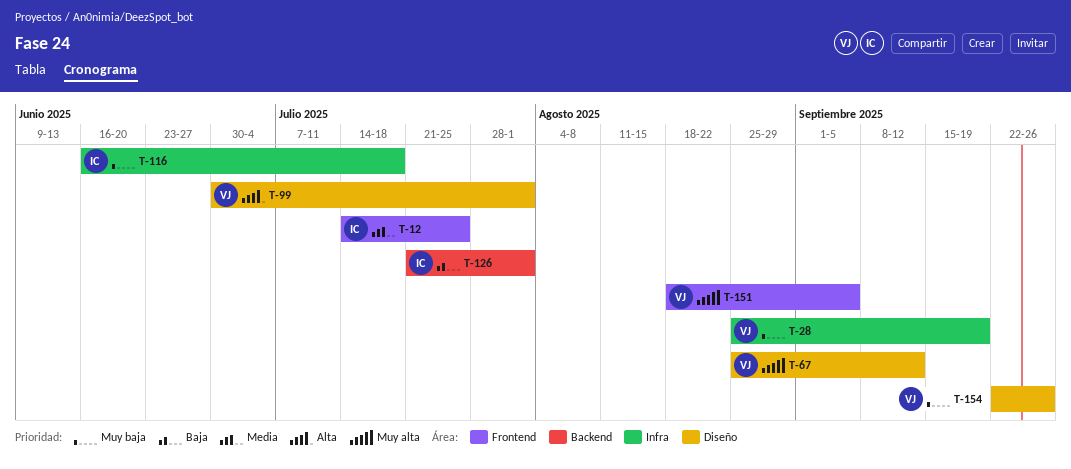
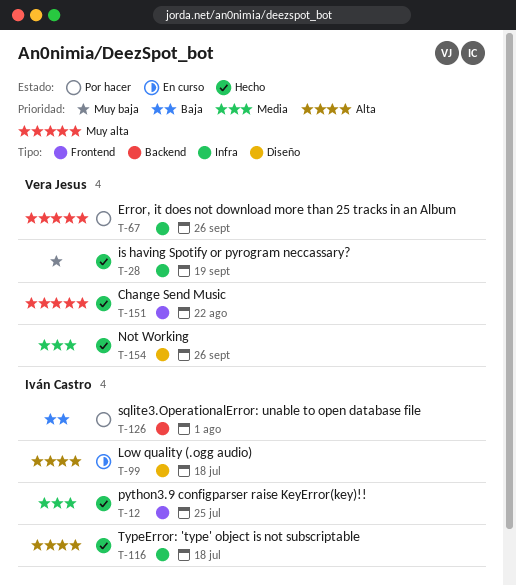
T-67, label: Diseño -> Infra
T-67, due: Sep 12 -> Sep 26
T-99, owner: Vera Jesus -> Iván Castro
T-99, due: Aug 1 -> Jul 18
T-116, priority: Muy baja -> Alta
T-151, due: Sep 5 -> Aug 22
T-154, priority: Muy baja -> Media

